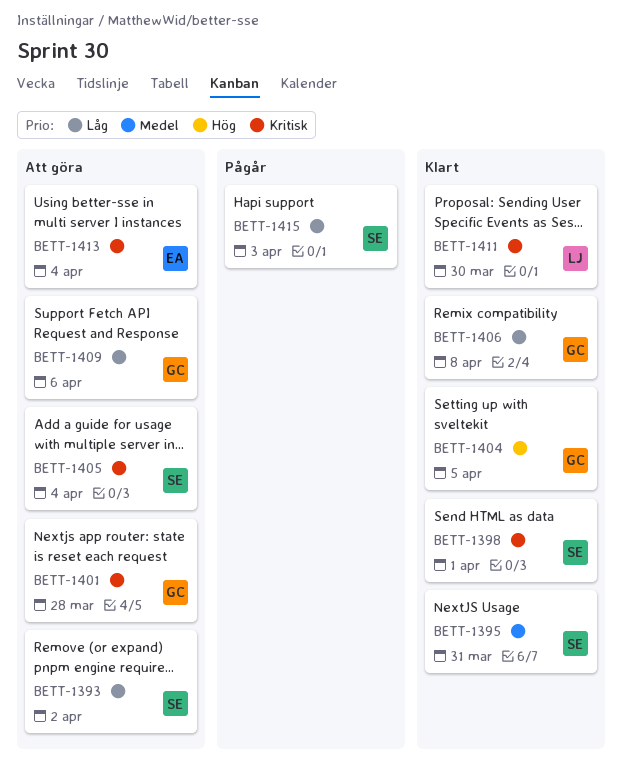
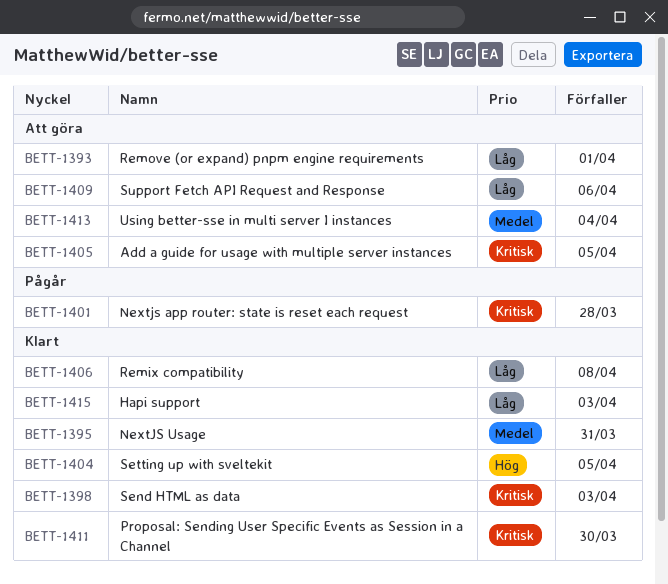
BETT-1393, due: Apr 2 -> Apr 1
BETT-1398, due: Apr 1 -> Apr 3
BETT-1401, status: Att göra -> Pågår
BETT-1405, due: Apr 4 -> Apr 5
BETT-1413, priority: Kritisk -> Medel
BETT-1415, status: Pågår -> Klart

